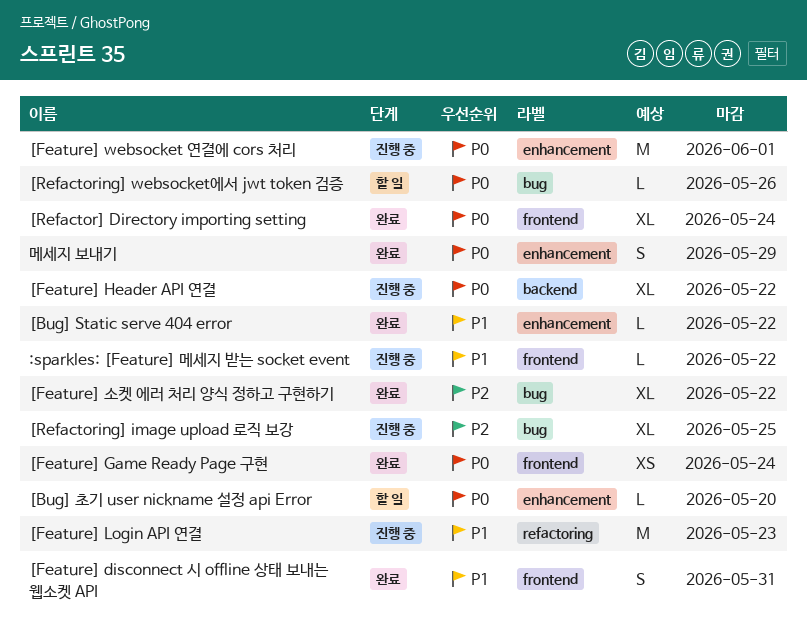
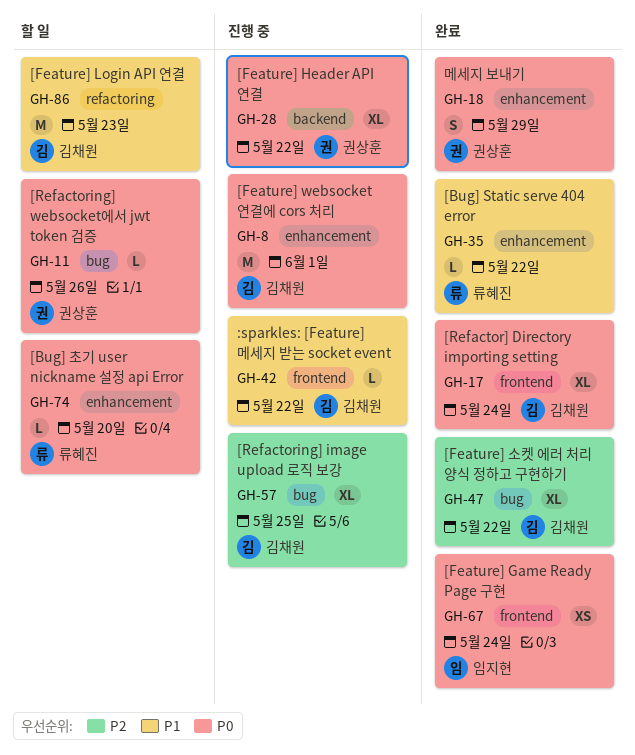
[Feature] disconnect 시 offline 상태 보내는 웹소켓 API: present -> none
[Feature] Login API 연결, status: 진행 중 -> 할 일

